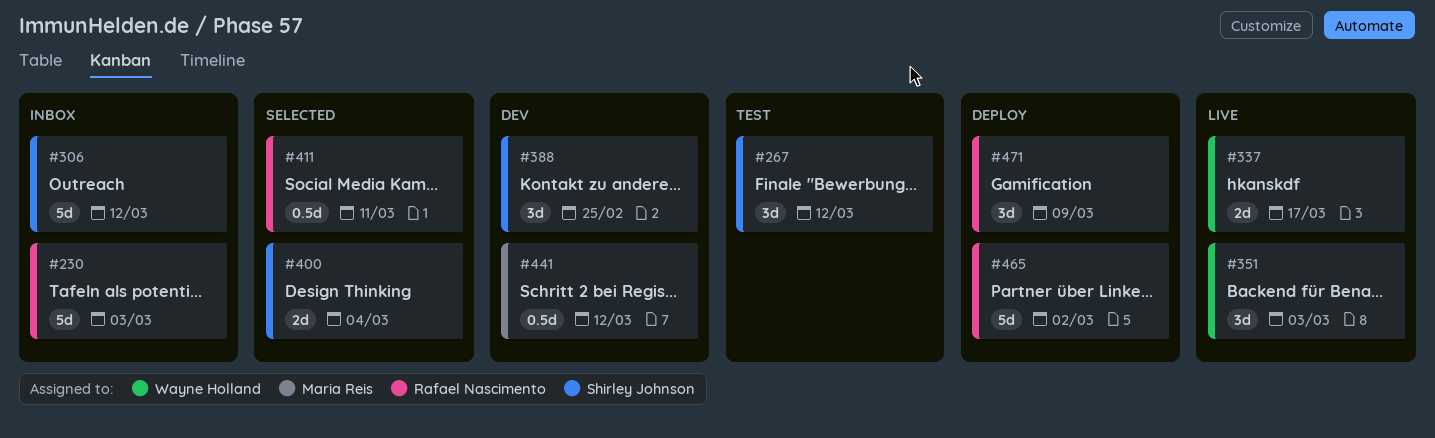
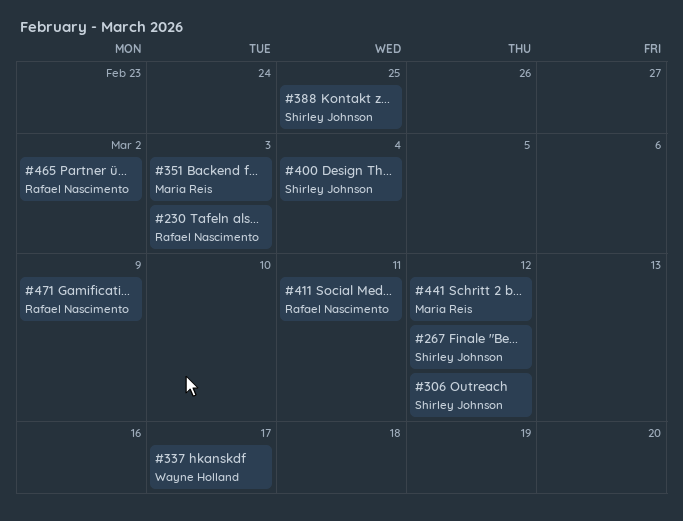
#351, owner: Wayne Holland -> Maria Reis

